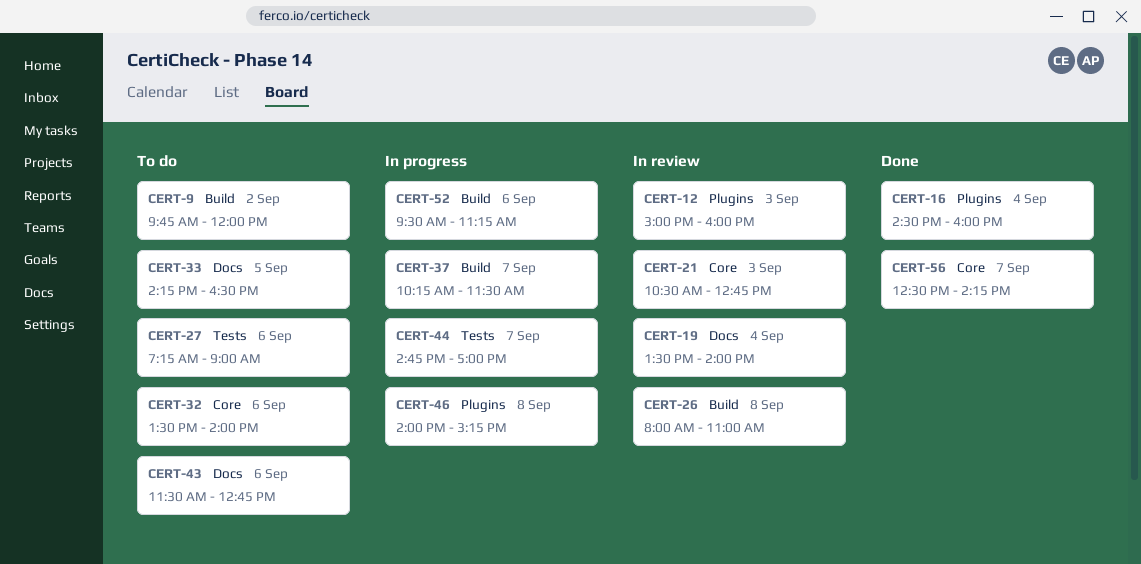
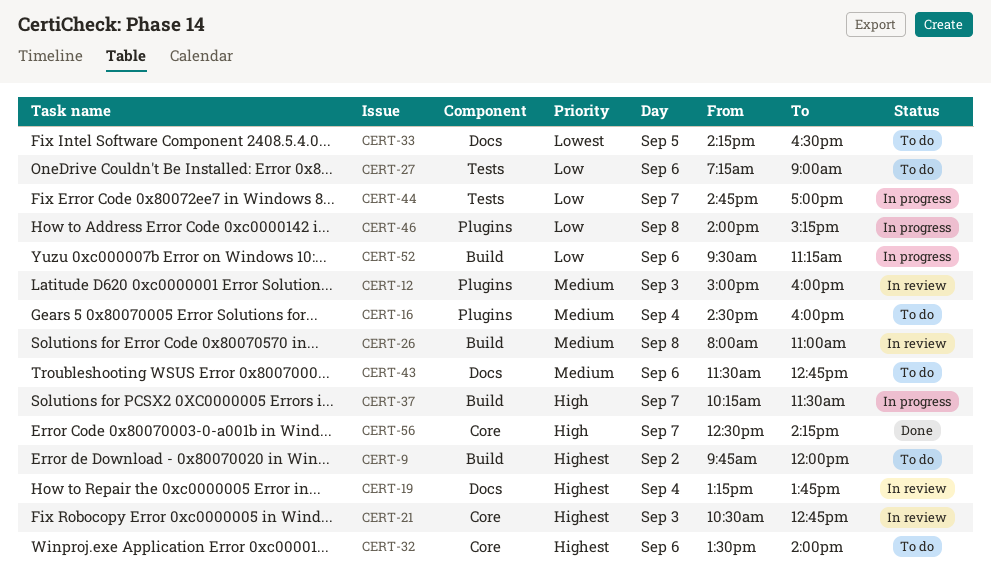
CERT-16, status: Done -> To do
CERT-19, begins: 13:30 -> 13:15
CERT-19, ends: 14:00 -> 13:45

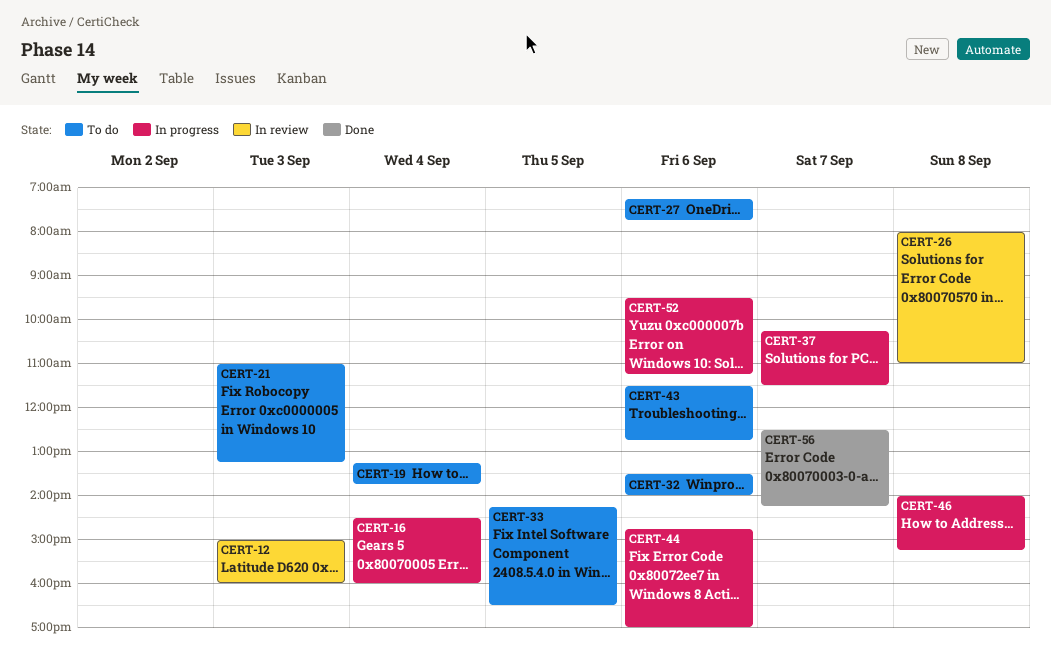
CERT-9: present -> none
CERT-16, status: To do -> In progress
CERT-19, status: In review -> To do
CERT-21, status: In review -> To do
CERT-21, begins: 10:30 -> 11:00
CERT-21, ends: 12:45 -> 13:15
CERT-27, ends: 09:00 -> 07:45
CERT-44, day: Sep 7 -> Sep 6

